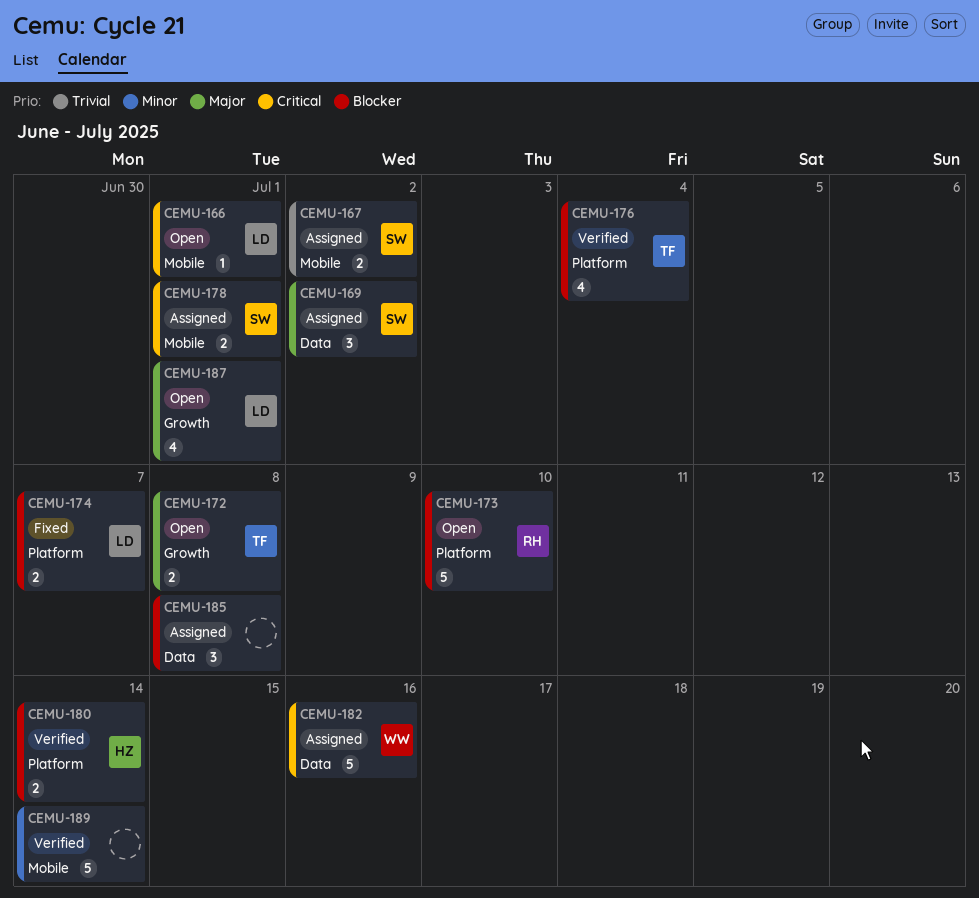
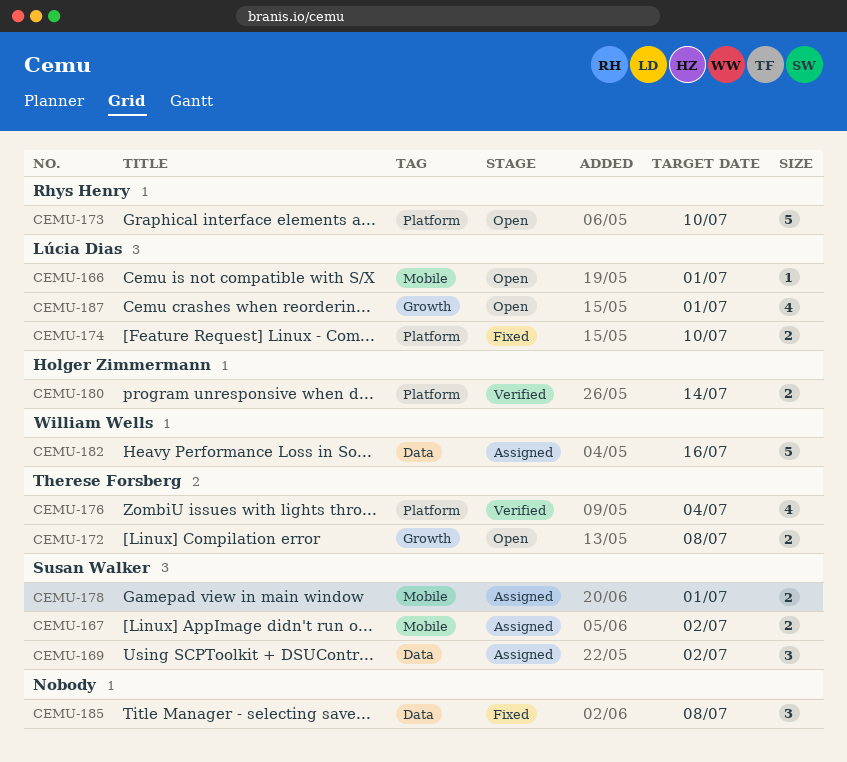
CEMU-174, due: Jul 7 -> Jul 10
CEMU-185, status: Assigned -> Fixed
CEMU-189: present -> none

